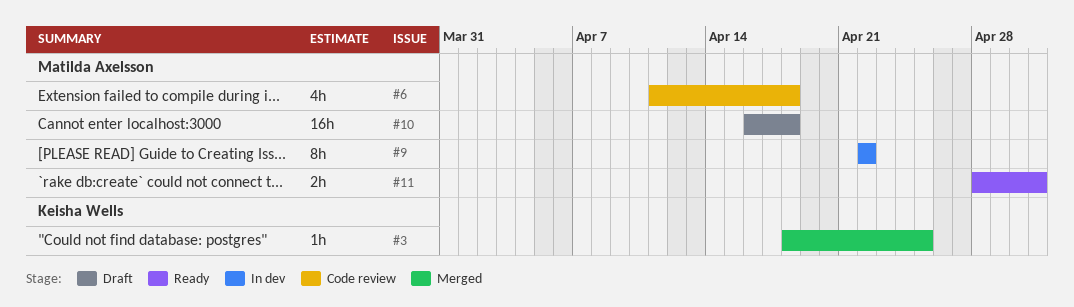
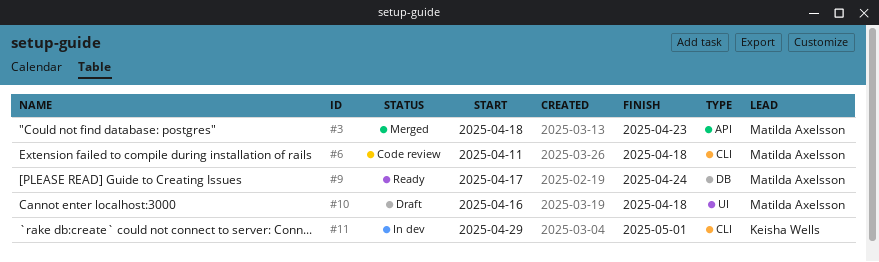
#3, owner: Keisha Wells -> Matilda Axelsson
#3, due: Apr 25 -> Apr 23
#9, status: In dev -> Ready
#9, start: Apr 22 -> Apr 17
#9, due: Apr 22 -> Apr 24
#11, status: Ready -> In dev
#11, owner: Matilda Axelsson -> Keisha Wells
#11, start: Apr 28 -> Apr 29

